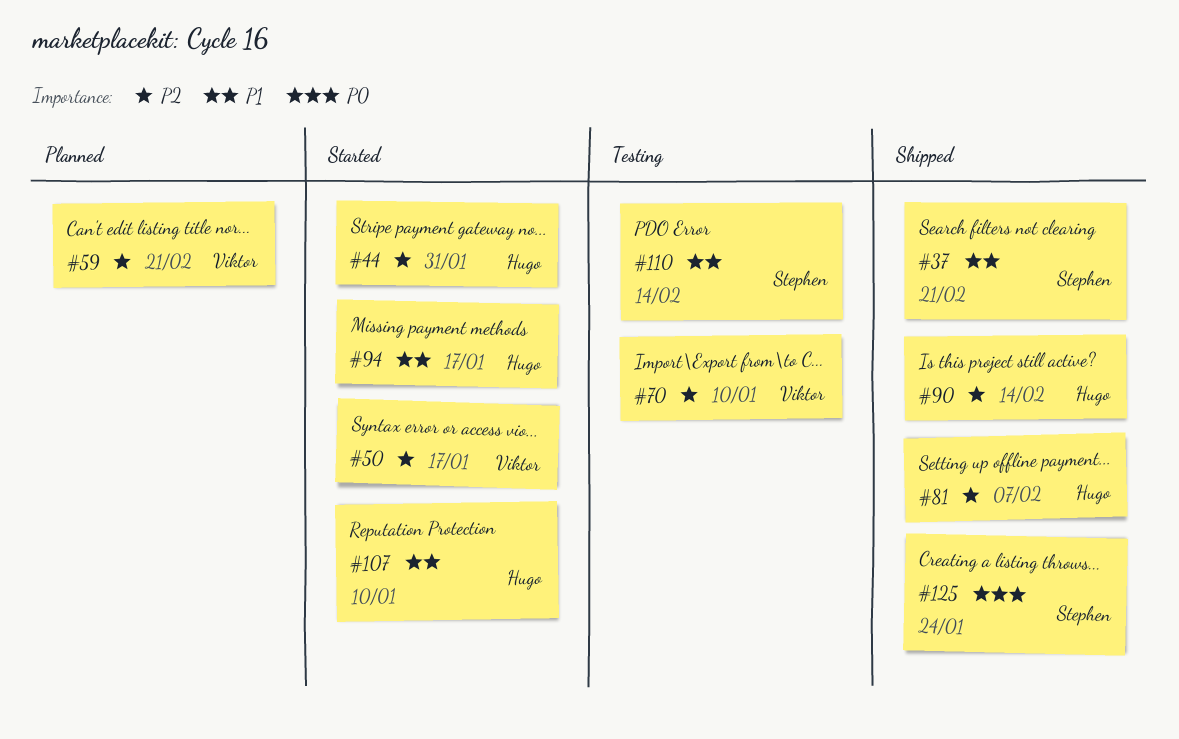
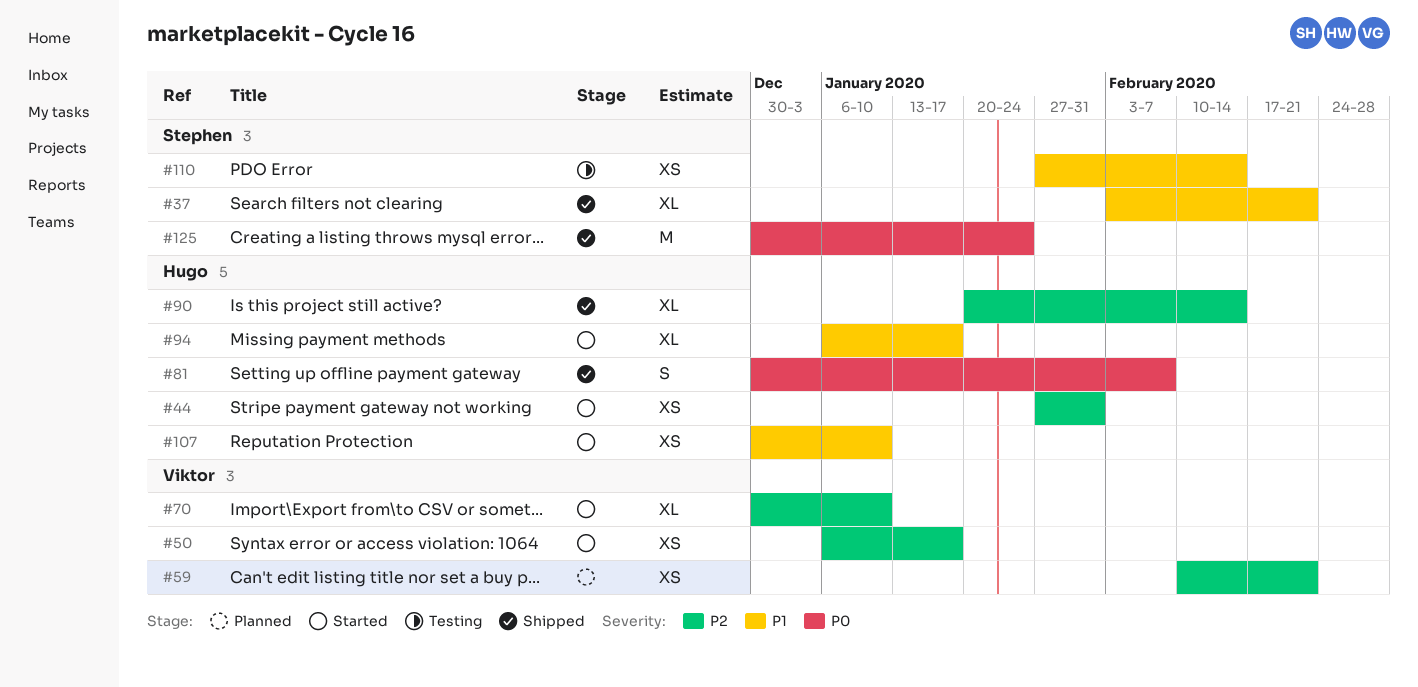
#70, status: Testing -> Started
#81, priority: P2 -> P0

